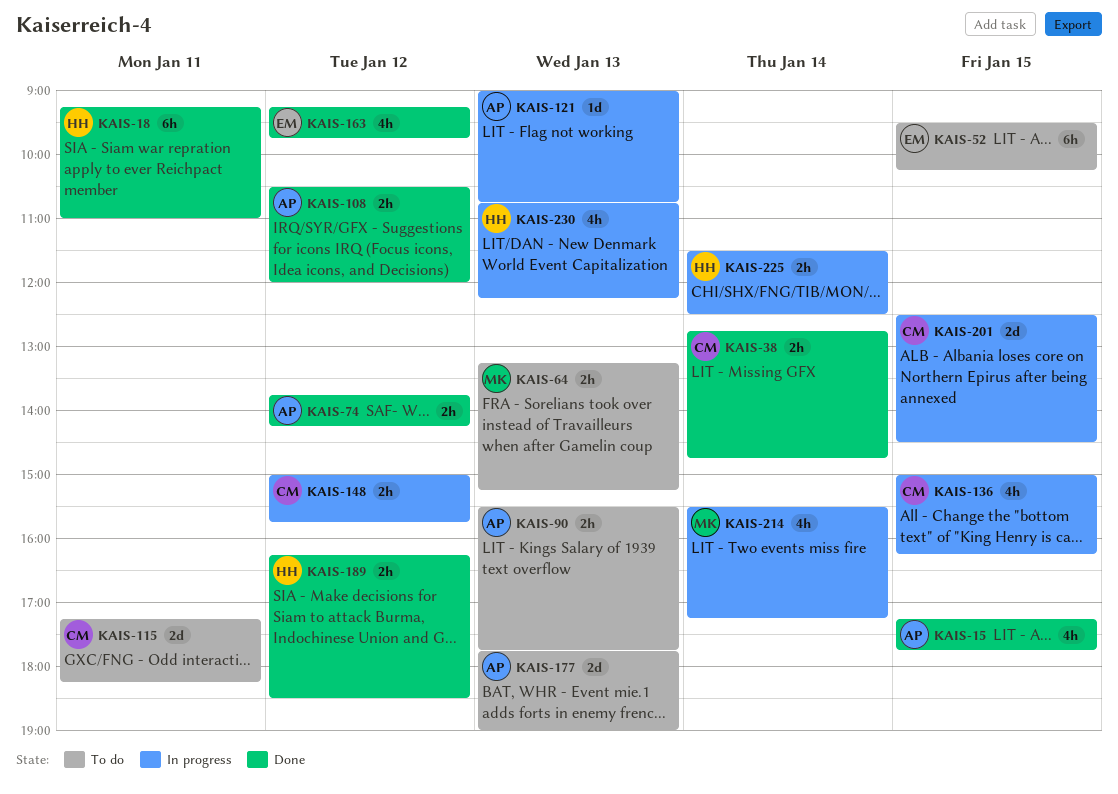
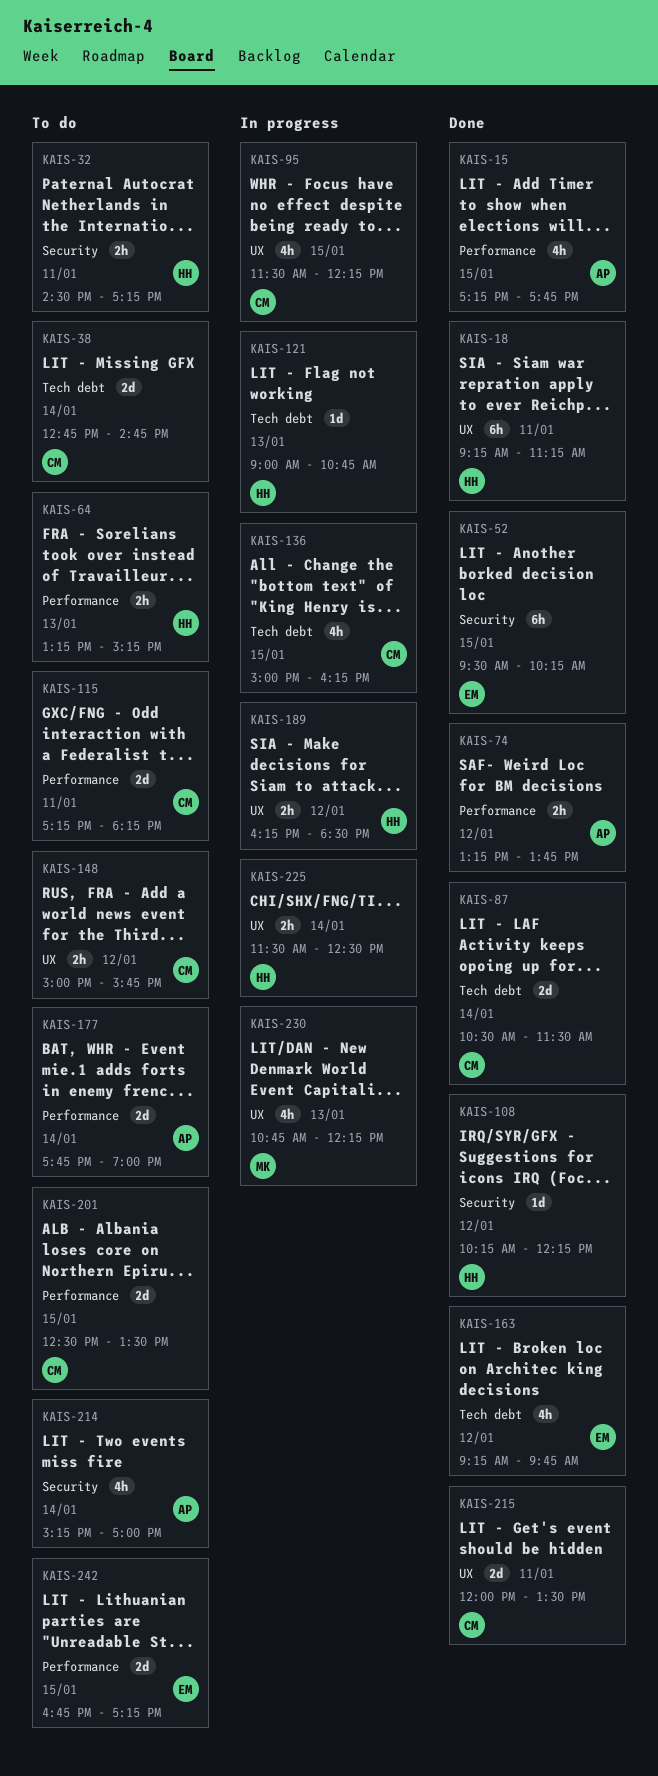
KAIS-18, ends: 11:00 -> 11:15
KAIS-32: none -> present
KAIS-38, status: Done -> To do
KAIS-38, estimate: 2h -> 2d
KAIS-52, status: To do -> Done
KAIS-64, owner: MK -> HH
KAIS-74, begins: 13:45 -> 13:15
KAIS-74, ends: 14:15 -> 13:45
KAIS-87: none -> present
KAIS-90: present -> none
KAIS-95: none -> present
KAIS-108, owner: AP -> HH
KAIS-108, estimate: 2h -> 1d
KAIS-108, begins: 10:30 -> 10:15
KAIS-108, ends: 12:00 -> 12:15
KAIS-121, owner: AP -> HH
KAIS-148, status: In progress -> To do
KAIS-177, day: Jan 13 -> Jan 14
KAIS-189, status: Done -> In progress
KAIS-201, status: In progress -> To do
KAIS-201, ends: 14:30 -> 13:30
KAIS-214, status: In progress -> To do
KAIS-214, owner: MK -> AP
KAIS-214, begins: 15:30 -> 15:15
KAIS-214, ends: 17:15 -> 17:00
KAIS-215: none -> present
KAIS-230, owner: HH -> MK
KAIS-242: none -> present

